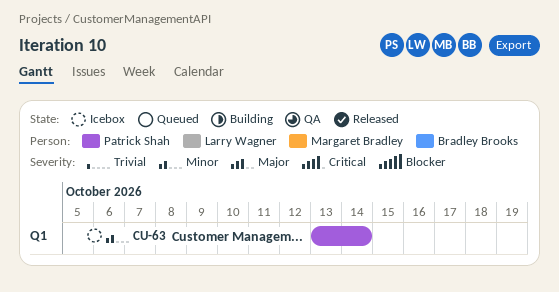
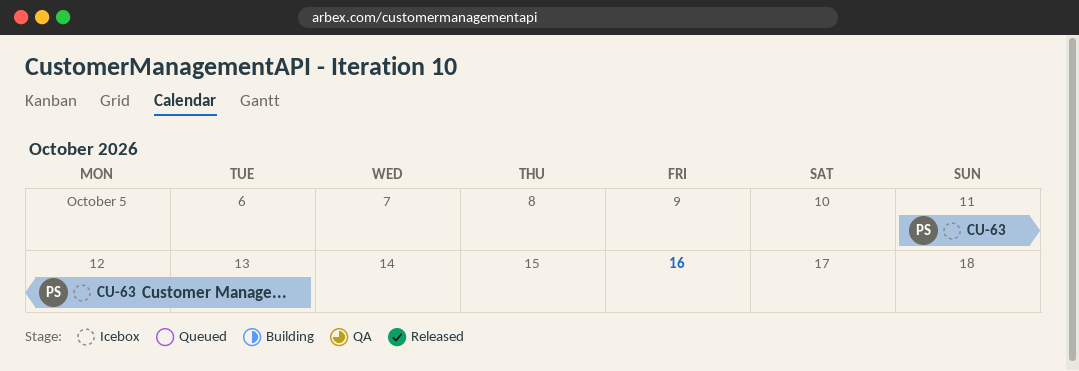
CU-63, start: Oct 13 -> Oct 11
CU-63, due: Oct 14 -> Oct 13

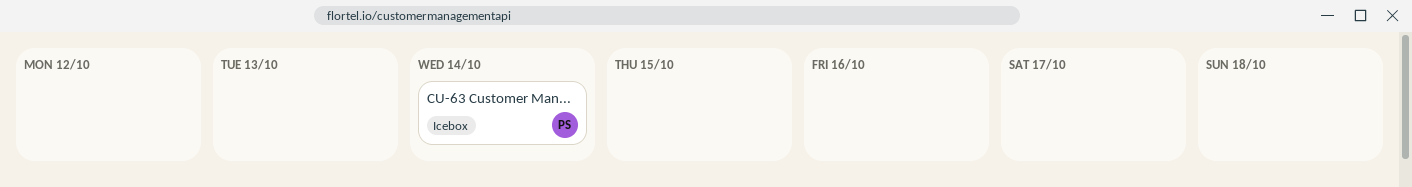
CU-63, due: Oct 13 -> Oct 14

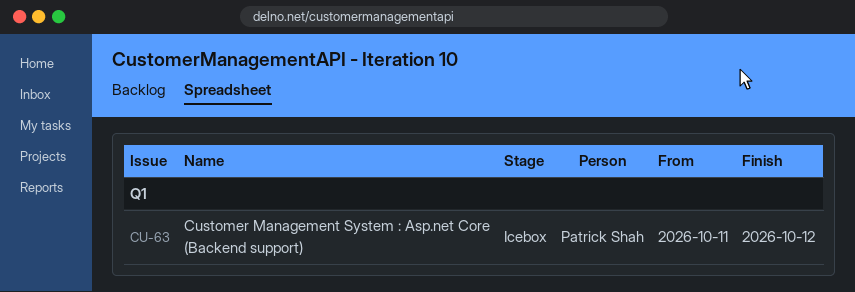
CU-63, due: Oct 14 -> Oct 12

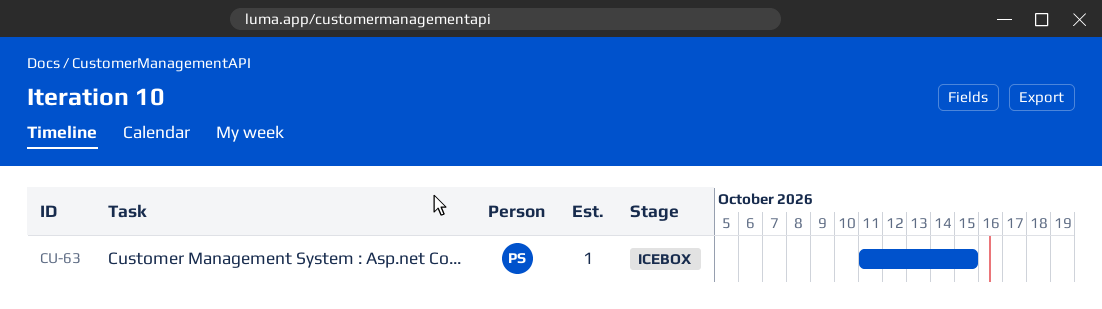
CU-63, due: Oct 12 -> Oct 15

